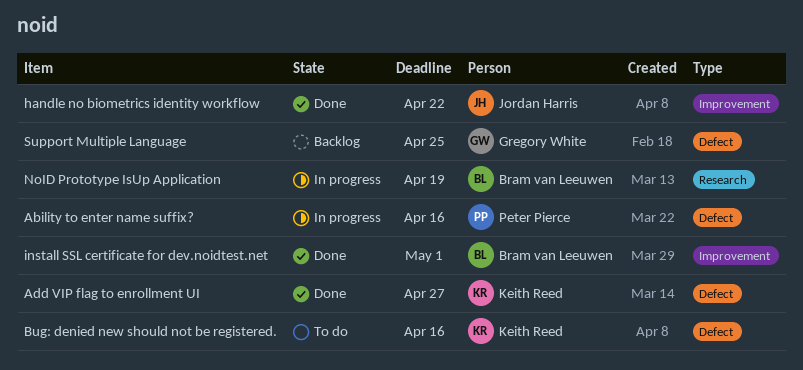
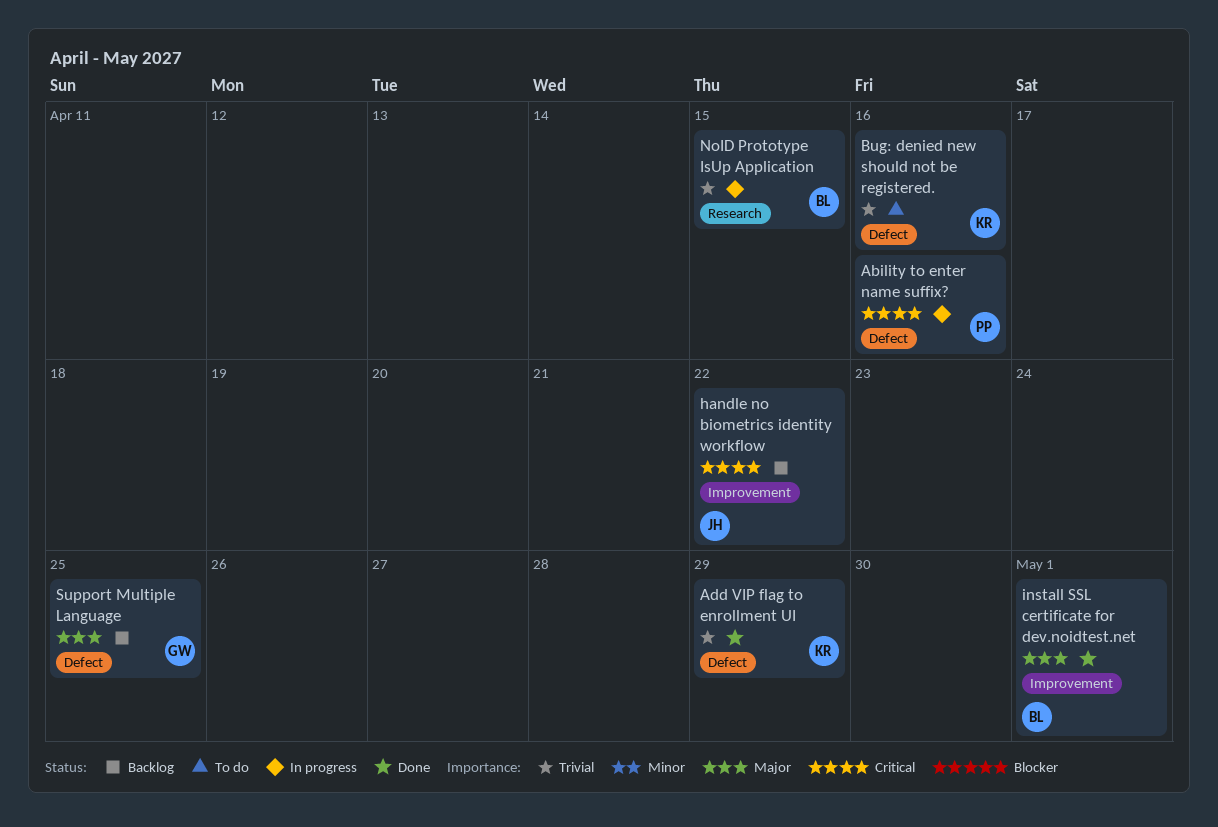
Add VIP flag to enrollment UI, due: Apr 27 -> Apr 29
handle no biometrics identity workflow, status: Done -> Backlog
NoID Prototype IsUp Application, due: Apr 19 -> Apr 15

